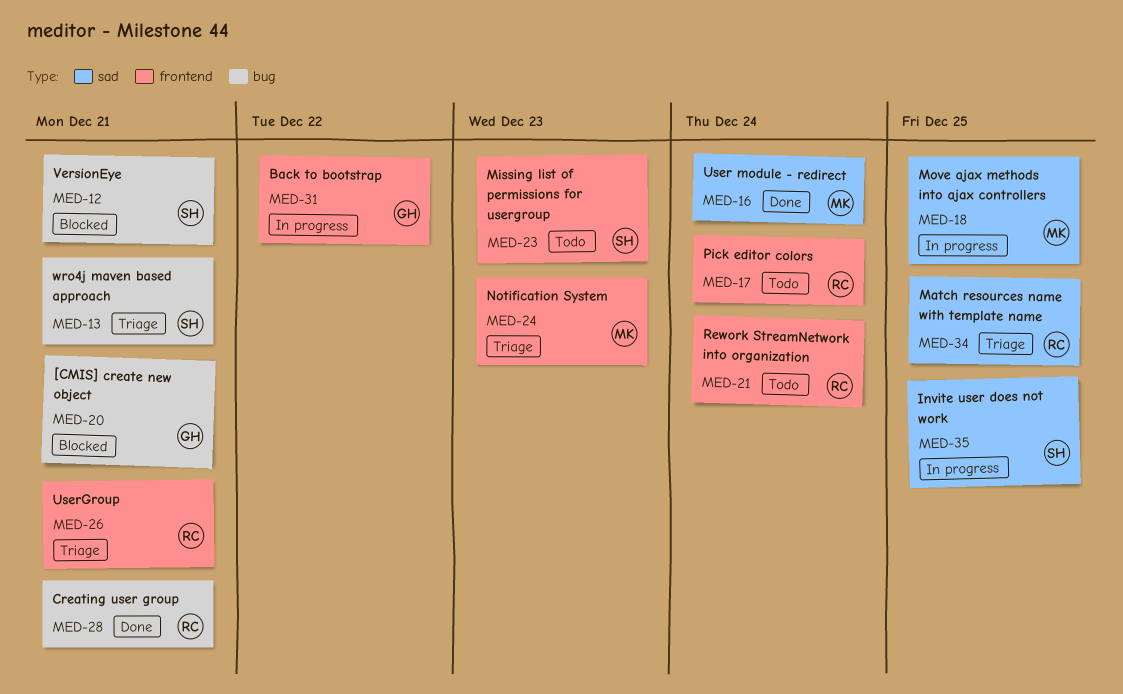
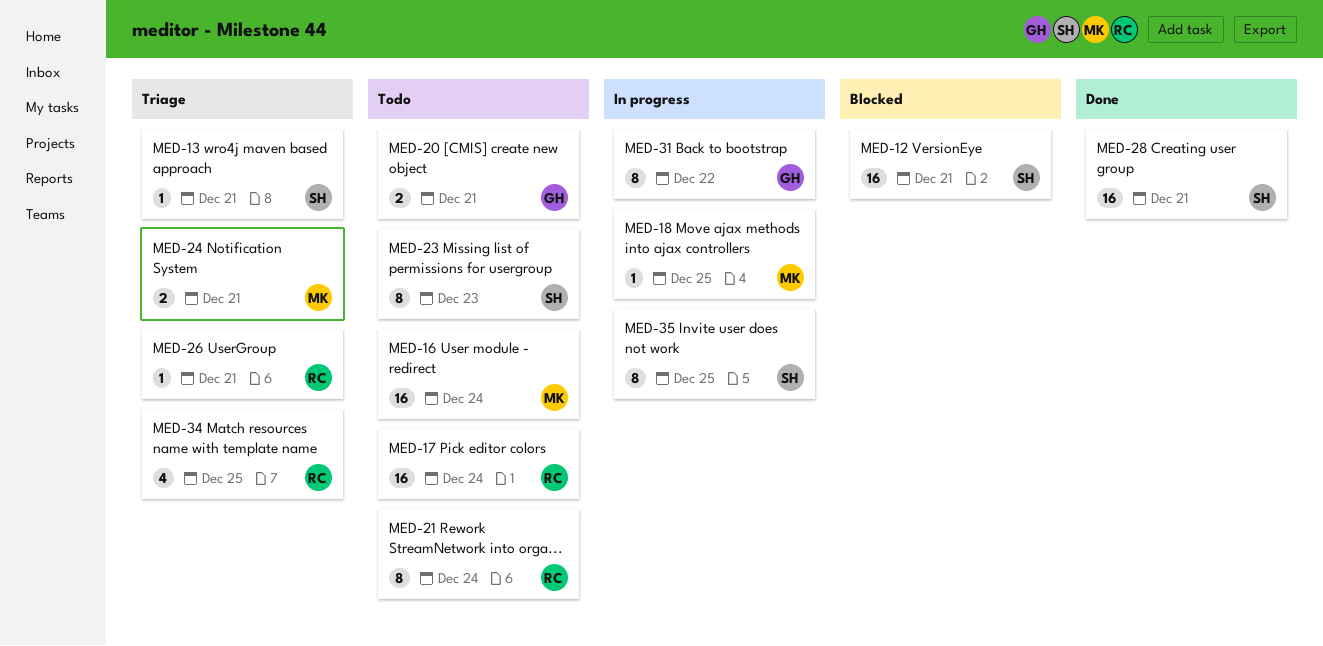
MED-16, status: Done -> Todo
MED-20, status: Blocked -> Todo
MED-24, due: Dec 23 -> Dec 21
MED-28, owner: RC -> SH

